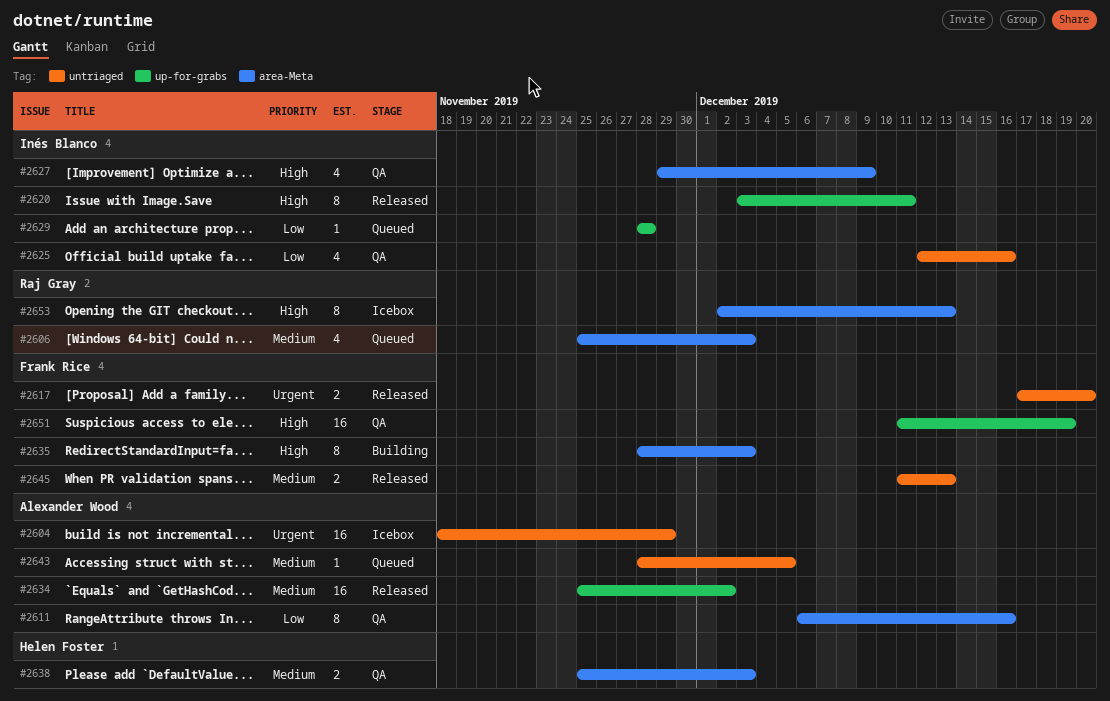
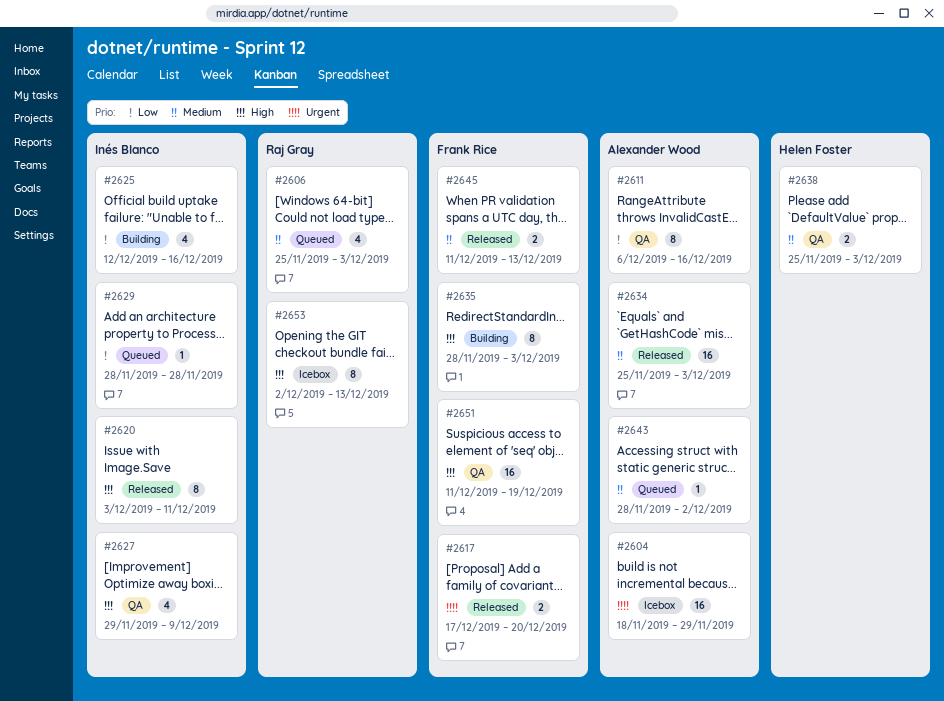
#2625, status: QA -> Building
#2634, due: Dec 2 -> Dec 3
#2643, due: Dec 5 -> Dec 2

